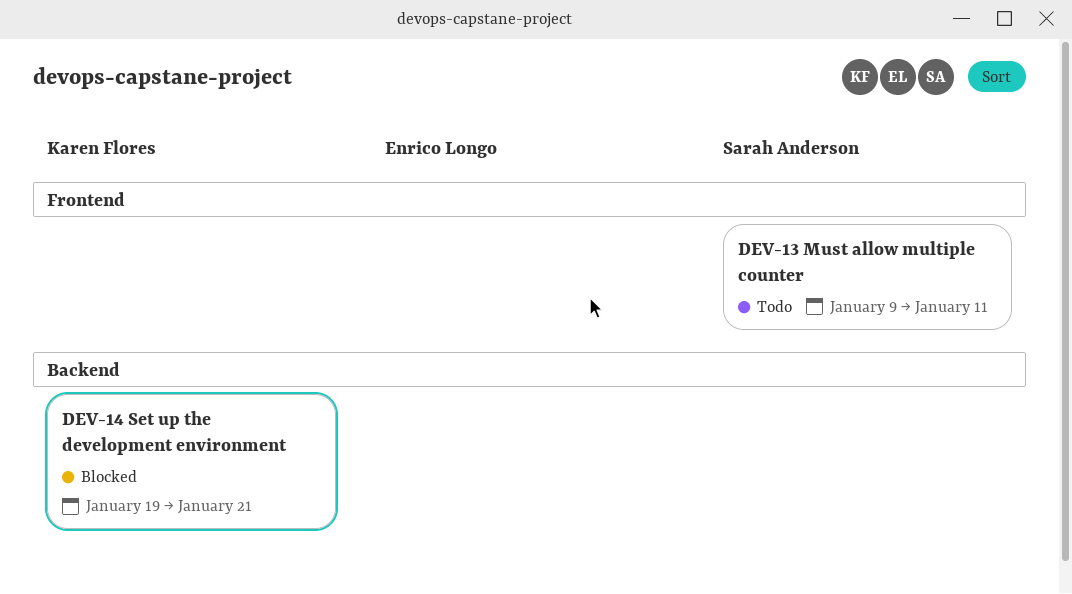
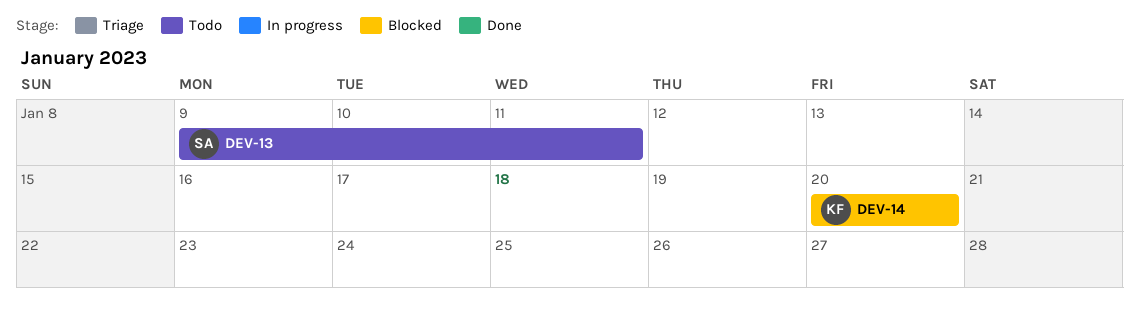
DEV-14, start: Jan 19 -> Jan 20
DEV-14, due: Jan 21 -> Jan 20

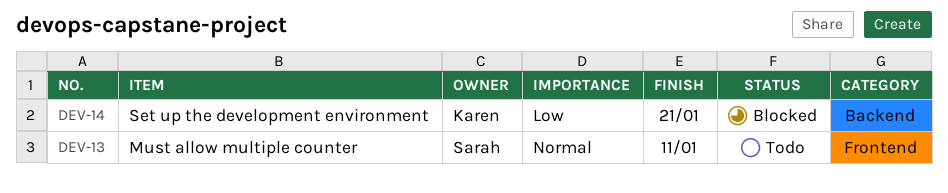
DEV-14, due: Jan 20 -> Jan 21

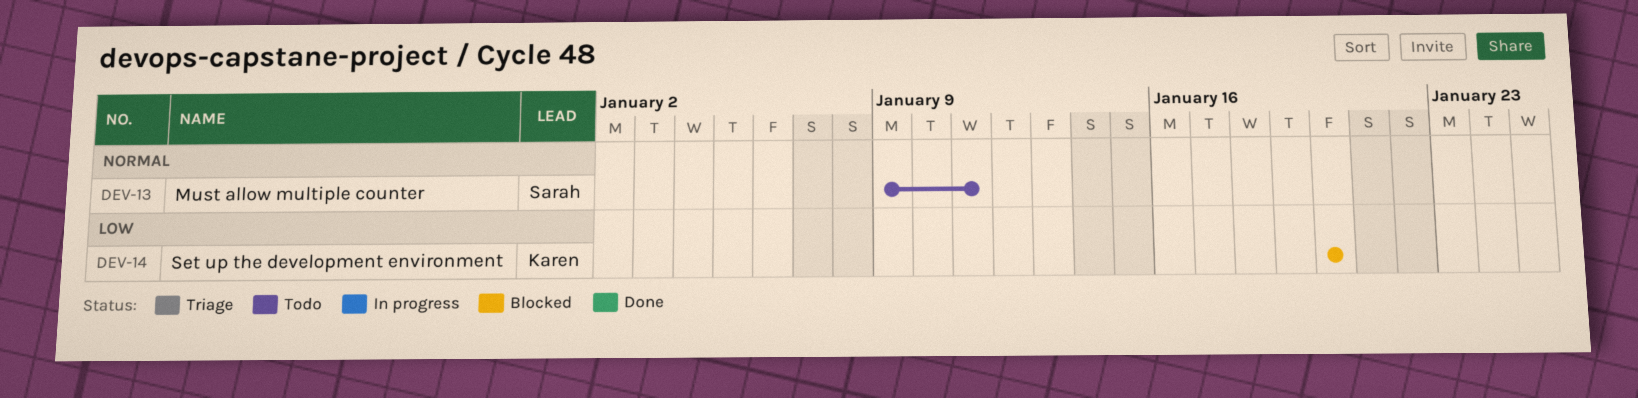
DEV-14, due: Jan 21 -> Jan 20

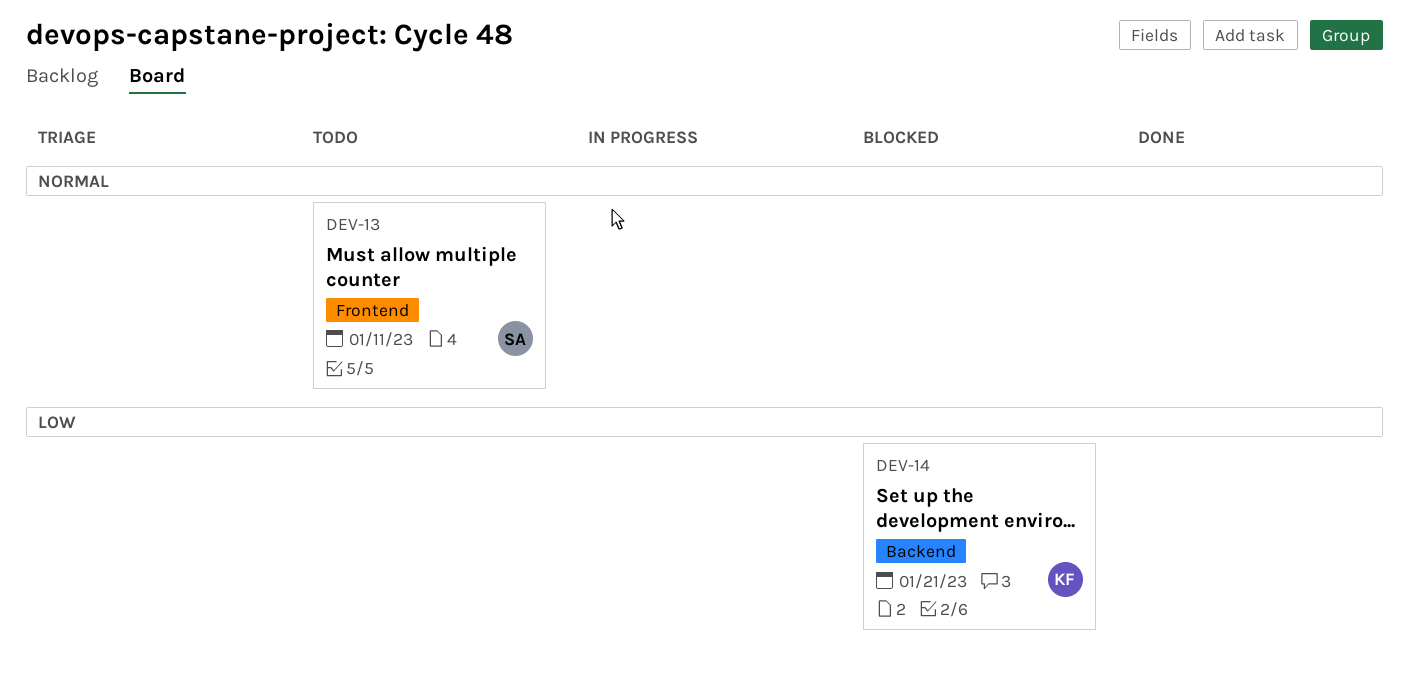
DEV-14, due: Jan 20 -> Jan 21

